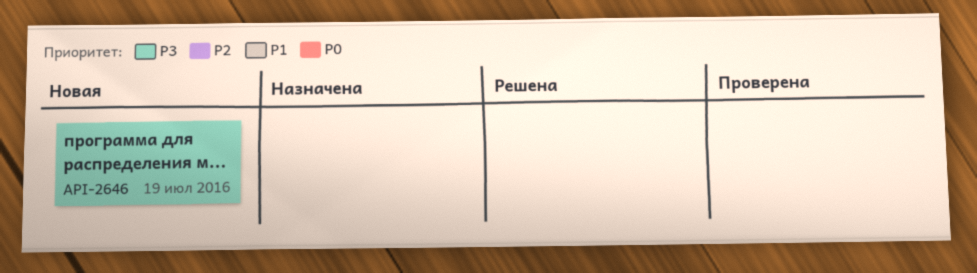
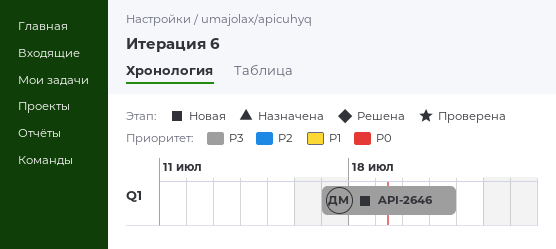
API-2646, due: Jul 19 -> Jul 21

